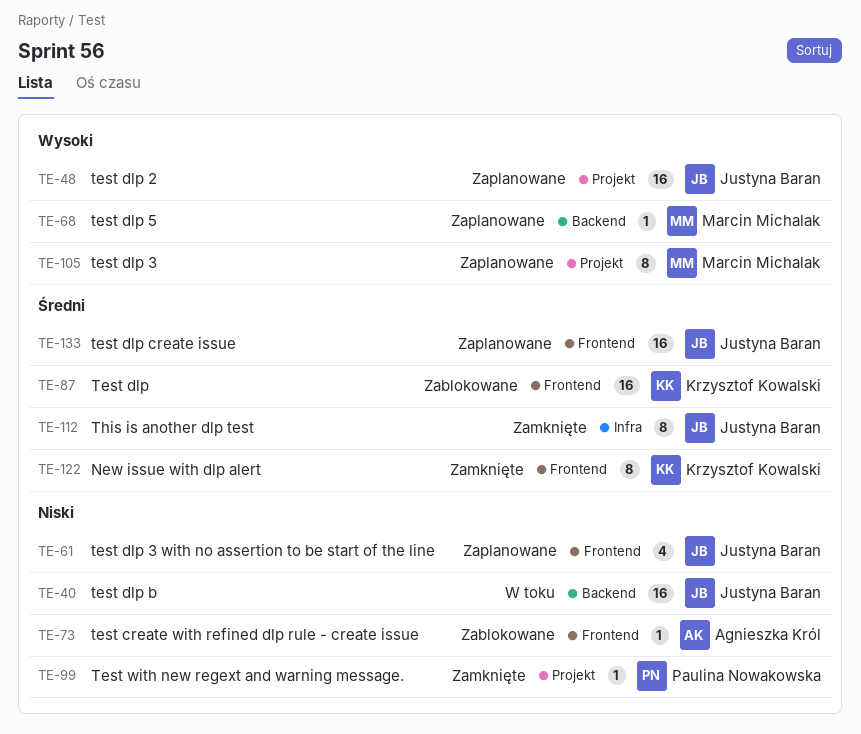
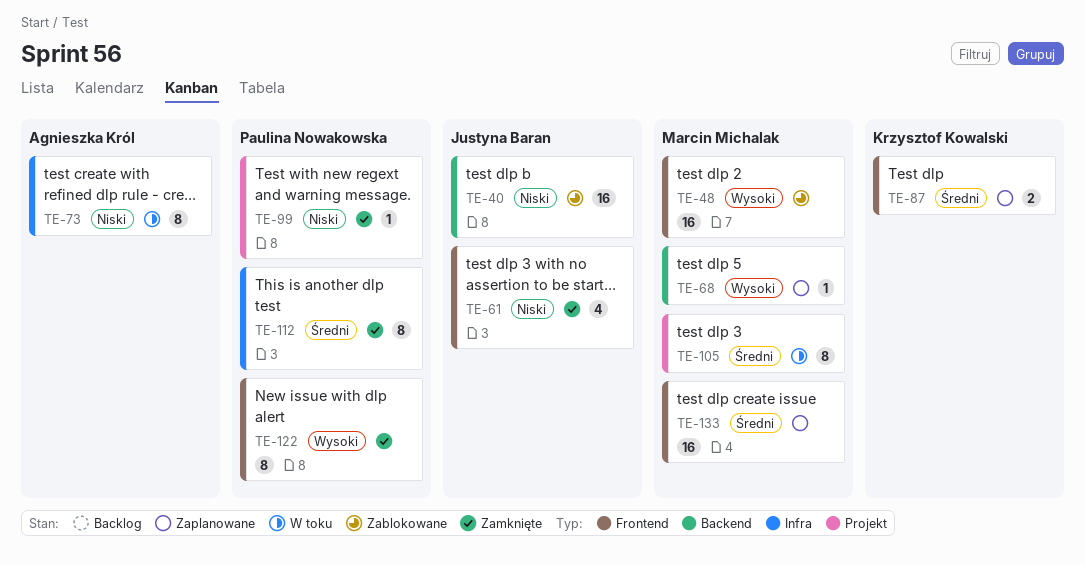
TE-40, status: W toku -> Zablokowane
TE-48, status: Zaplanowane -> Zablokowane
TE-48, owner: Justyna Baran -> Marcin Michalak
TE-48, label: Projekt -> Frontend
TE-61, status: Zaplanowane -> Zamknięte
TE-73, status: Zablokowane -> W toku
TE-73, label: Frontend -> Infra
TE-73, estimate: 1 -> 8
TE-87, status: Zablokowane -> Zaplanowane
TE-87, estimate: 16 -> 2
TE-105, status: Zaplanowane -> W toku
TE-105, priority: Wysoki -> Średni
TE-112, owner: Justyna Baran -> Paulina Nowakowska
TE-122, owner: Krzysztof Kowalski -> Paulina Nowakowska
TE-122, priority: Średni -> Wysoki
TE-133, owner: Justyna Baran -> Marcin Michalak

